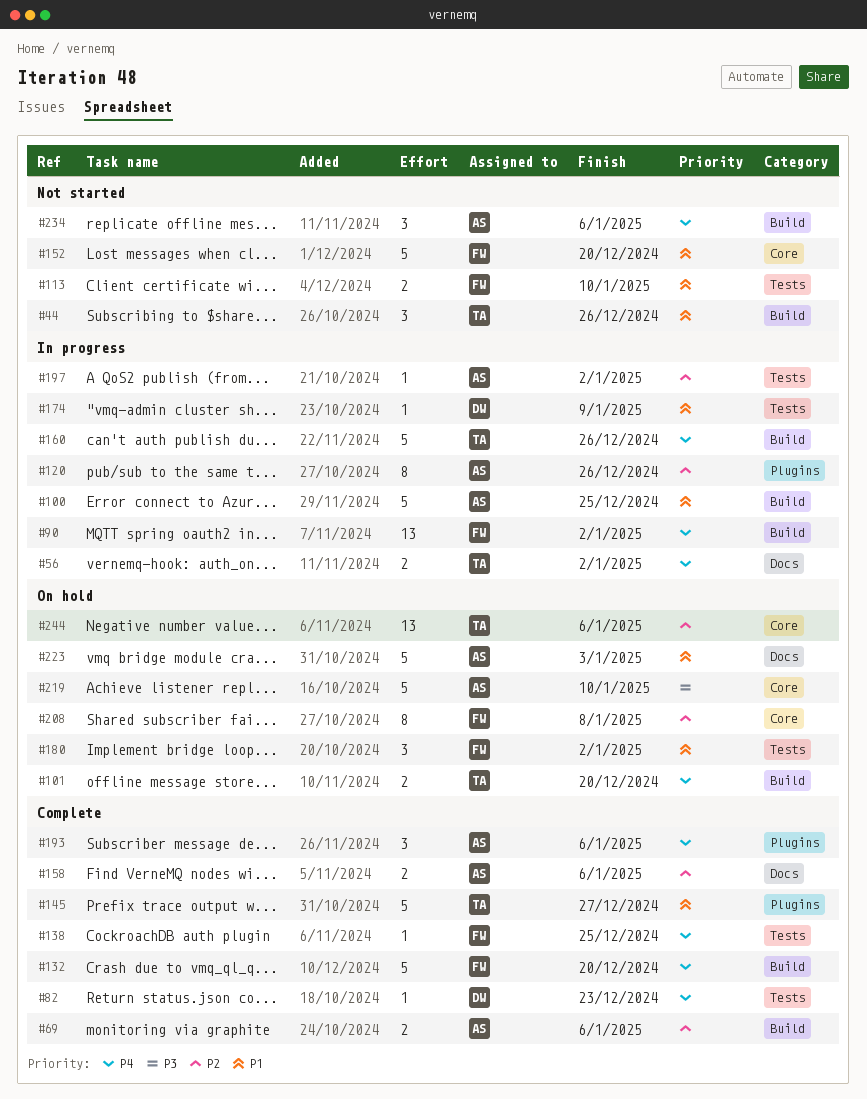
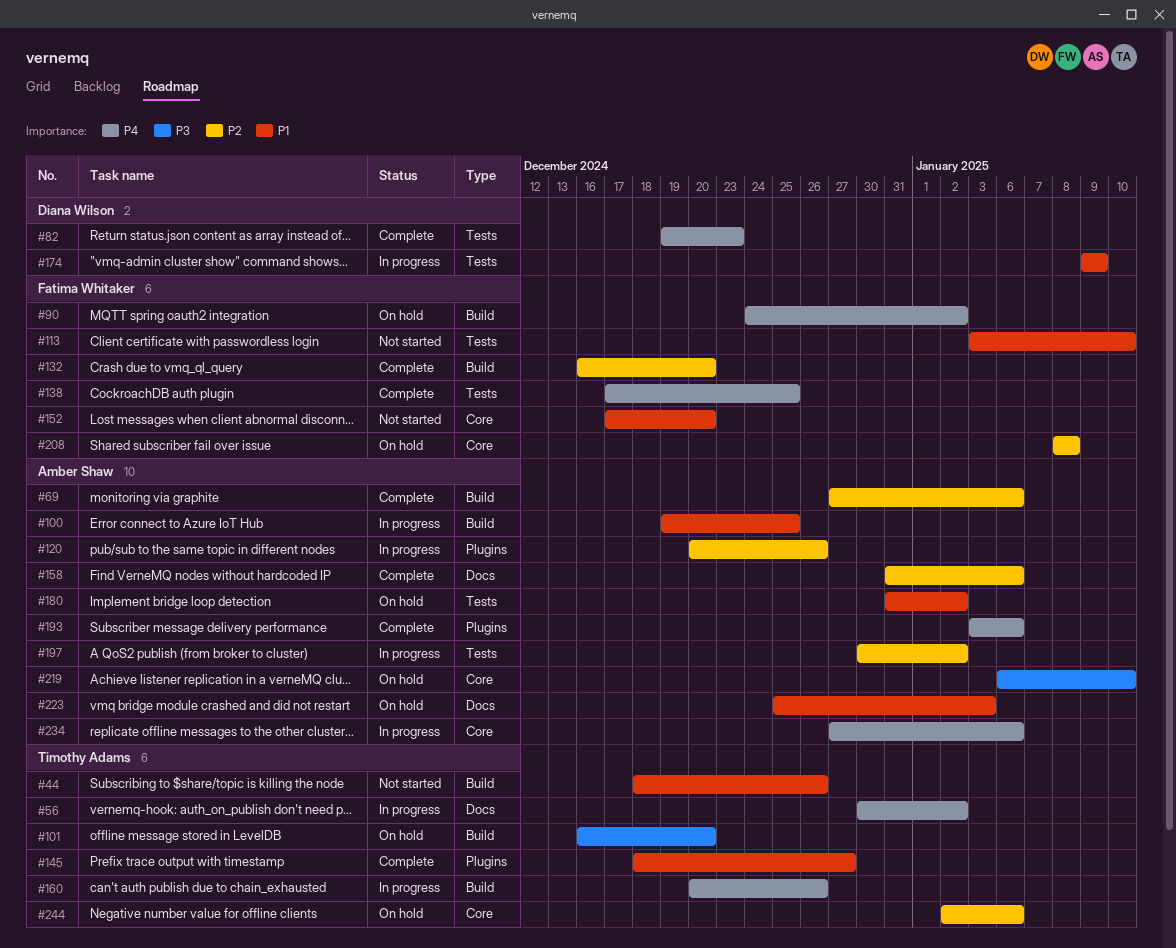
#90, status: In progress -> On hold
#101, priority: P4 -> P3
#132, priority: P4 -> P2
#180, owner: Fatima Whitaker -> Amber Shaw
#234, status: Not started -> In progress
#234, label: Build -> Core

